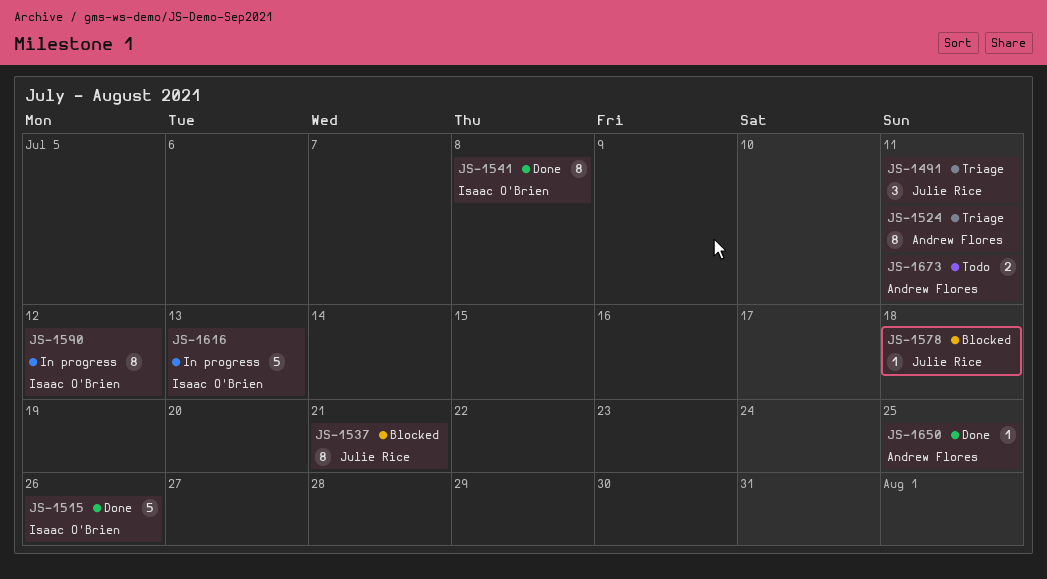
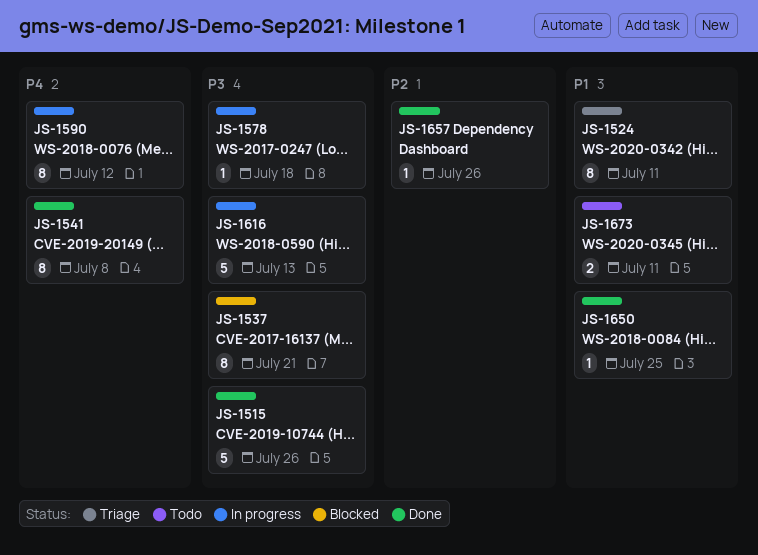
JS-1491: present -> none
JS-1578, status: Blocked -> In progress
JS-1657: none -> present

